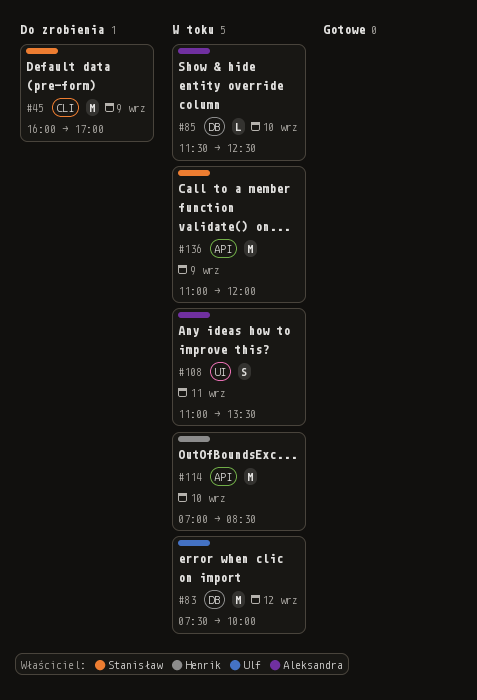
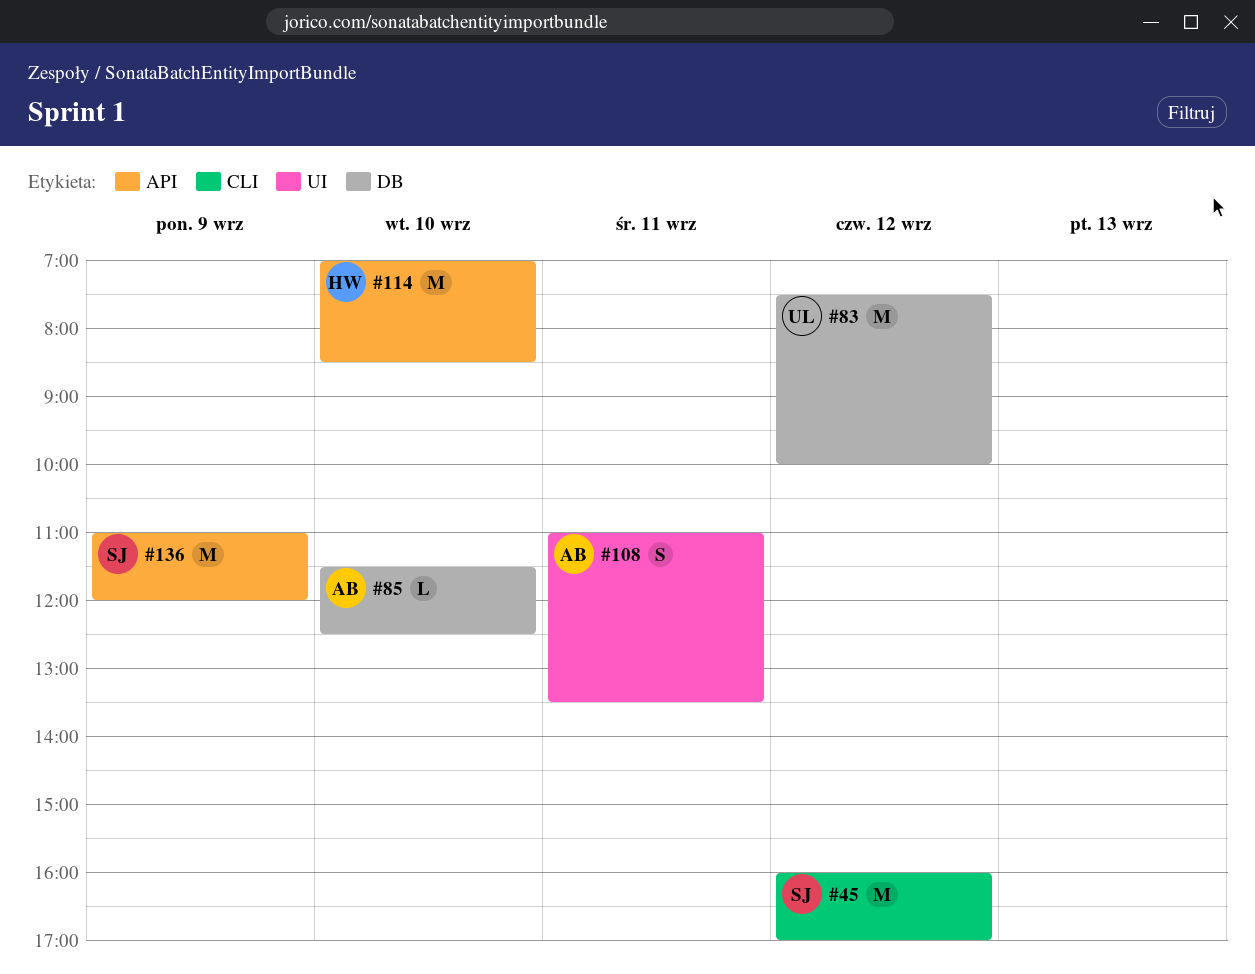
#45, day: Sep 9 -> Sep 12

